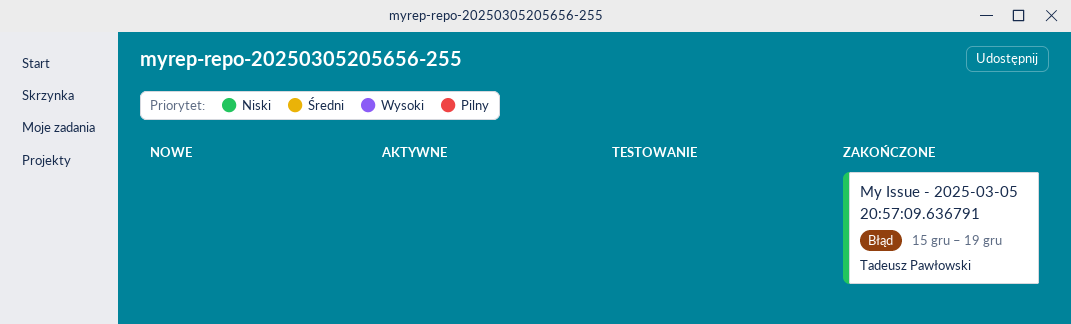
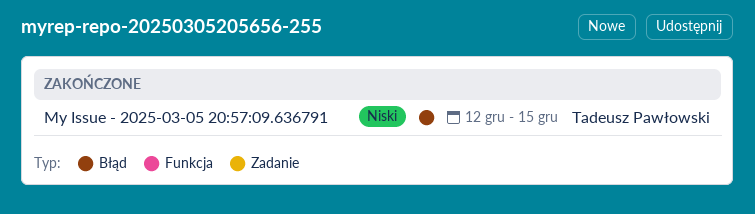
My Issue - 2025-03-05 20:57:09.636791, start: Dec 15 -> Dec 12
My Issue - 2025-03-05 20:57:09.636791, due: Dec 19 -> Dec 15

